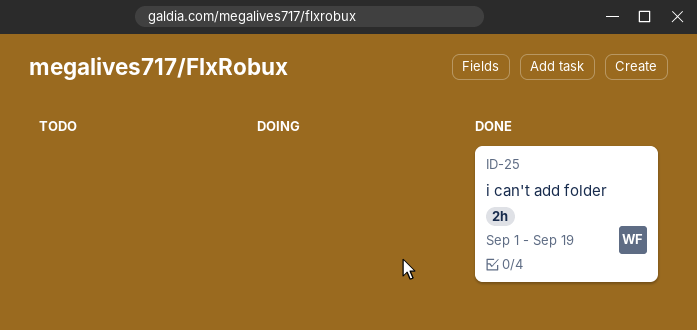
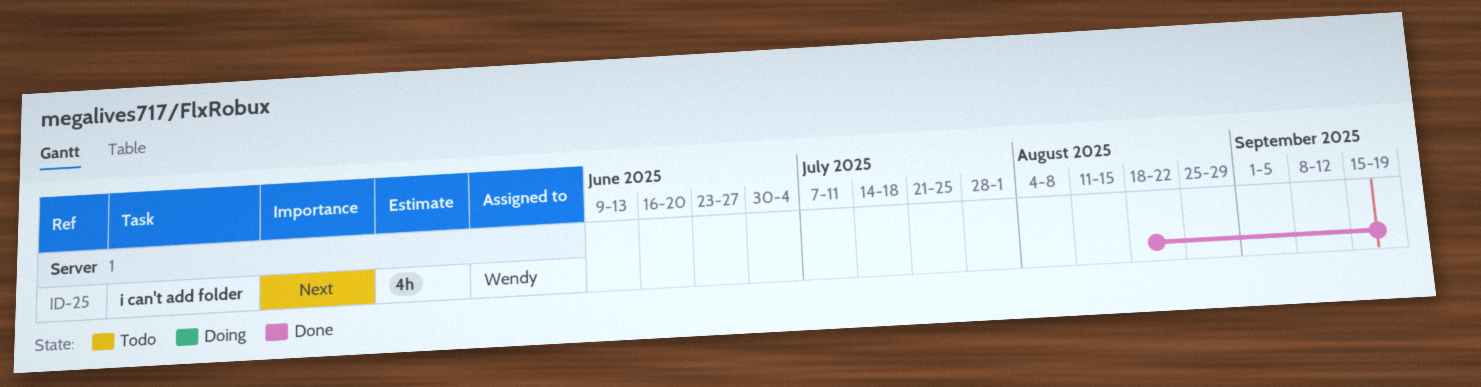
ID-25, estimate: 2h -> 4h
ID-25, start: Sep 1 -> Aug 18

